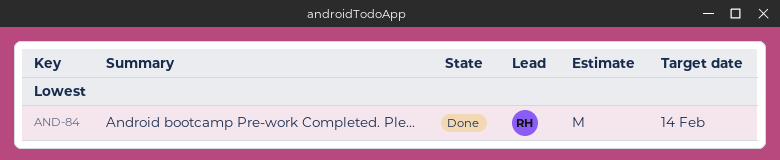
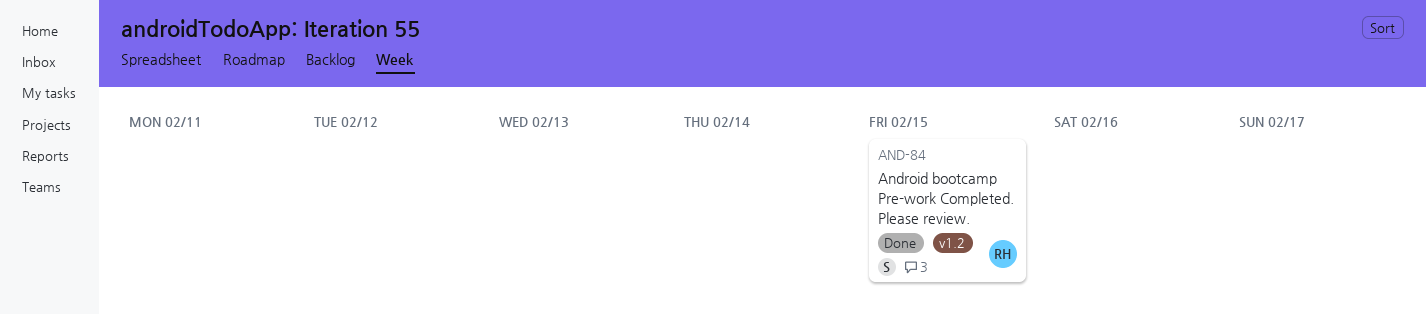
AND-84, estimate: M -> S
AND-84, due: Feb 14 -> Feb 15

